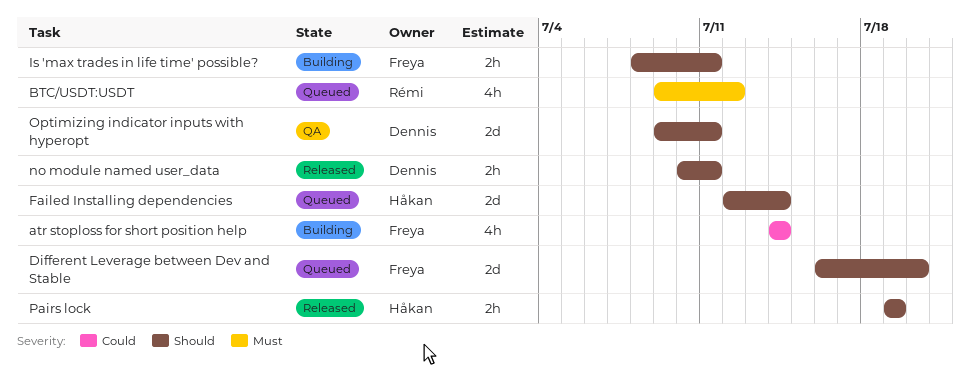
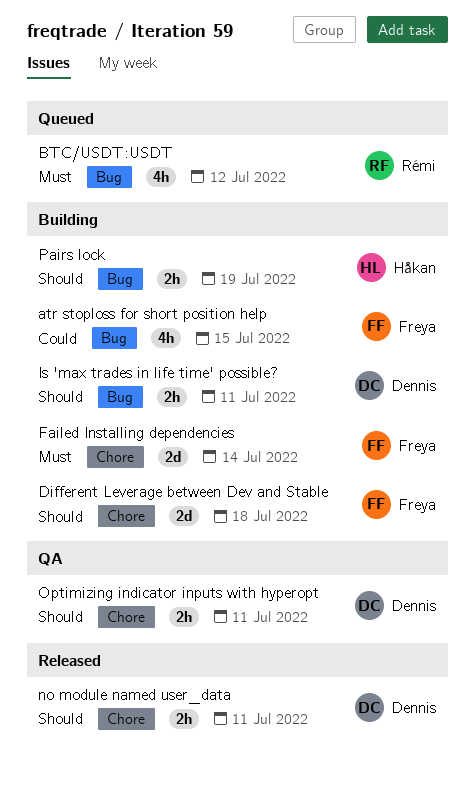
atr stoploss for short position help, due: Jul 14 -> Jul 15
Different Leverage between Dev and Stable, status: Queued -> Building
Different Leverage between Dev and Stable, due: Jul 20 -> Jul 18
Failed Installing dependencies, status: Queued -> Building
Failed Installing dependencies, owner: Håkan -> Freya
Failed Installing dependencies, priority: Should -> Must
Is 'max trades in life time' possible?, owner: Freya -> Dennis
Optimizing indicator inputs with hyperopt, estimate: 2d -> 2h
Pairs lock, status: Released -> Building

